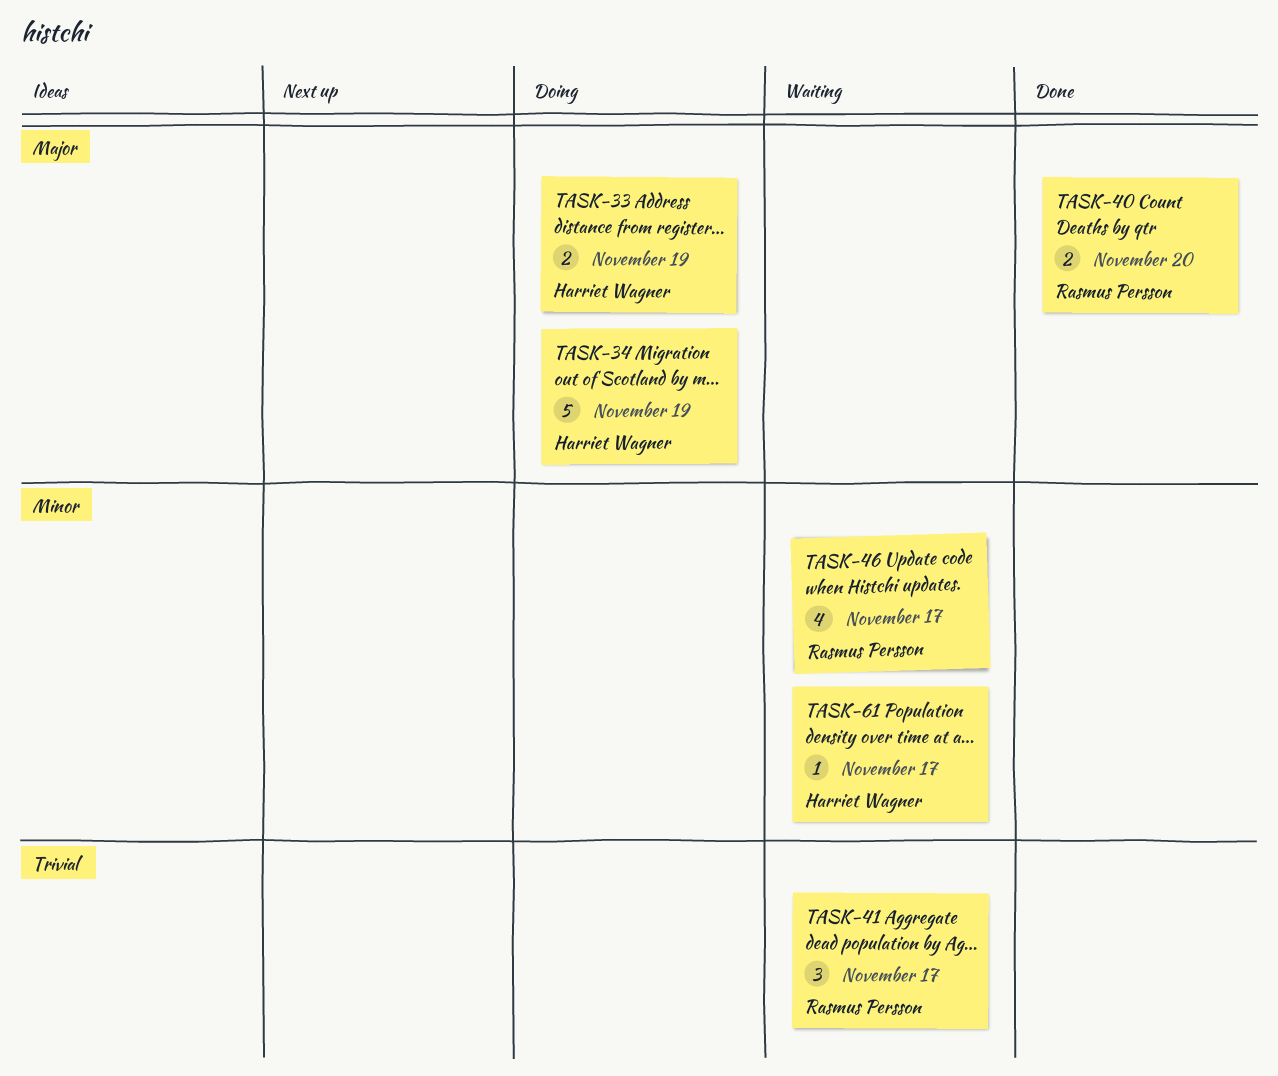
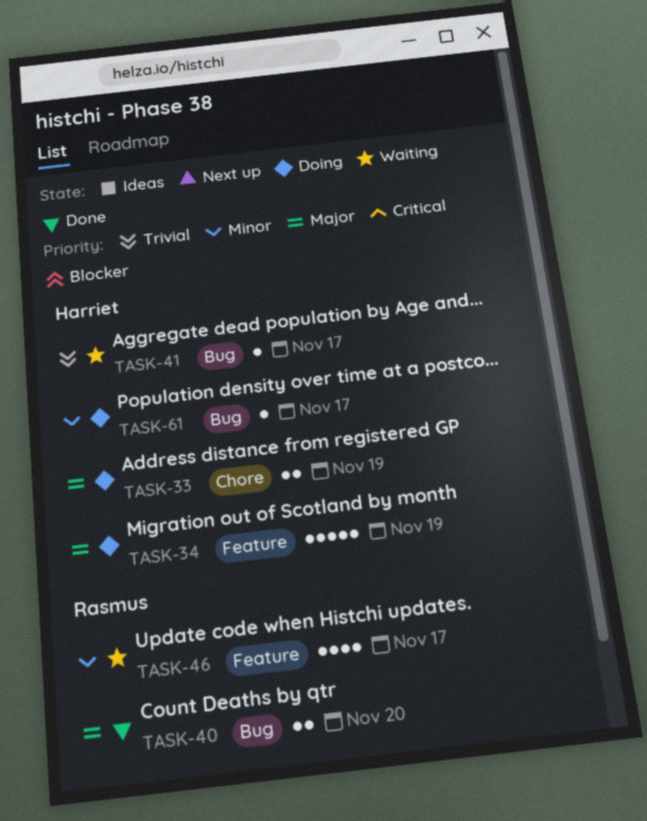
TASK-41, owner: Rasmus Persson -> Harriet Wagner
TASK-41, estimate: 3 -> 1
TASK-61, status: Waiting -> Doing

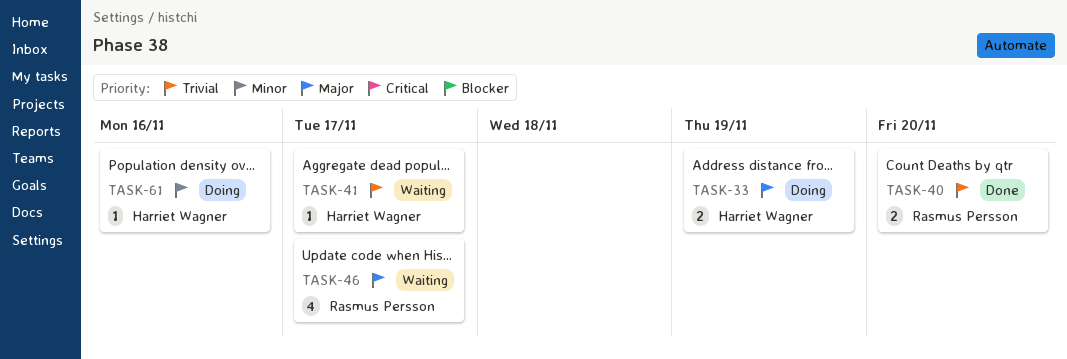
TASK-34: present -> none
TASK-40, priority: Major -> Trivial
TASK-46, priority: Minor -> Major
TASK-61, due: Nov 17 -> Nov 16

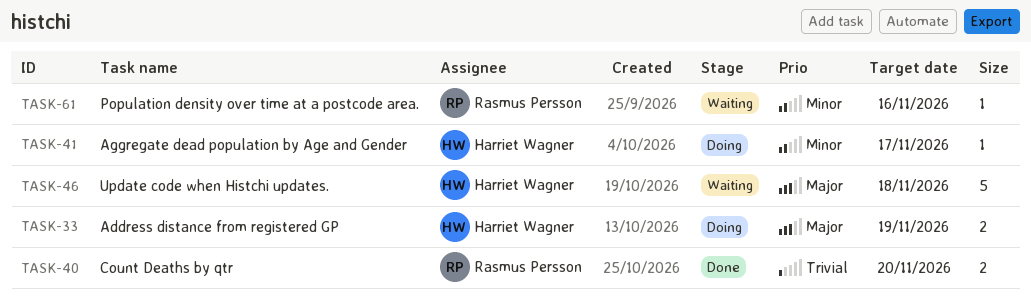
TASK-41, status: Waiting -> Doing
TASK-41, priority: Trivial -> Minor
TASK-46, owner: Rasmus Persson -> Harriet Wagner
TASK-46, estimate: 4 -> 5
TASK-46, due: Nov 17 -> Nov 18
TASK-61, status: Doing -> Waiting
TASK-61, owner: Harriet Wagner -> Rasmus Persson

